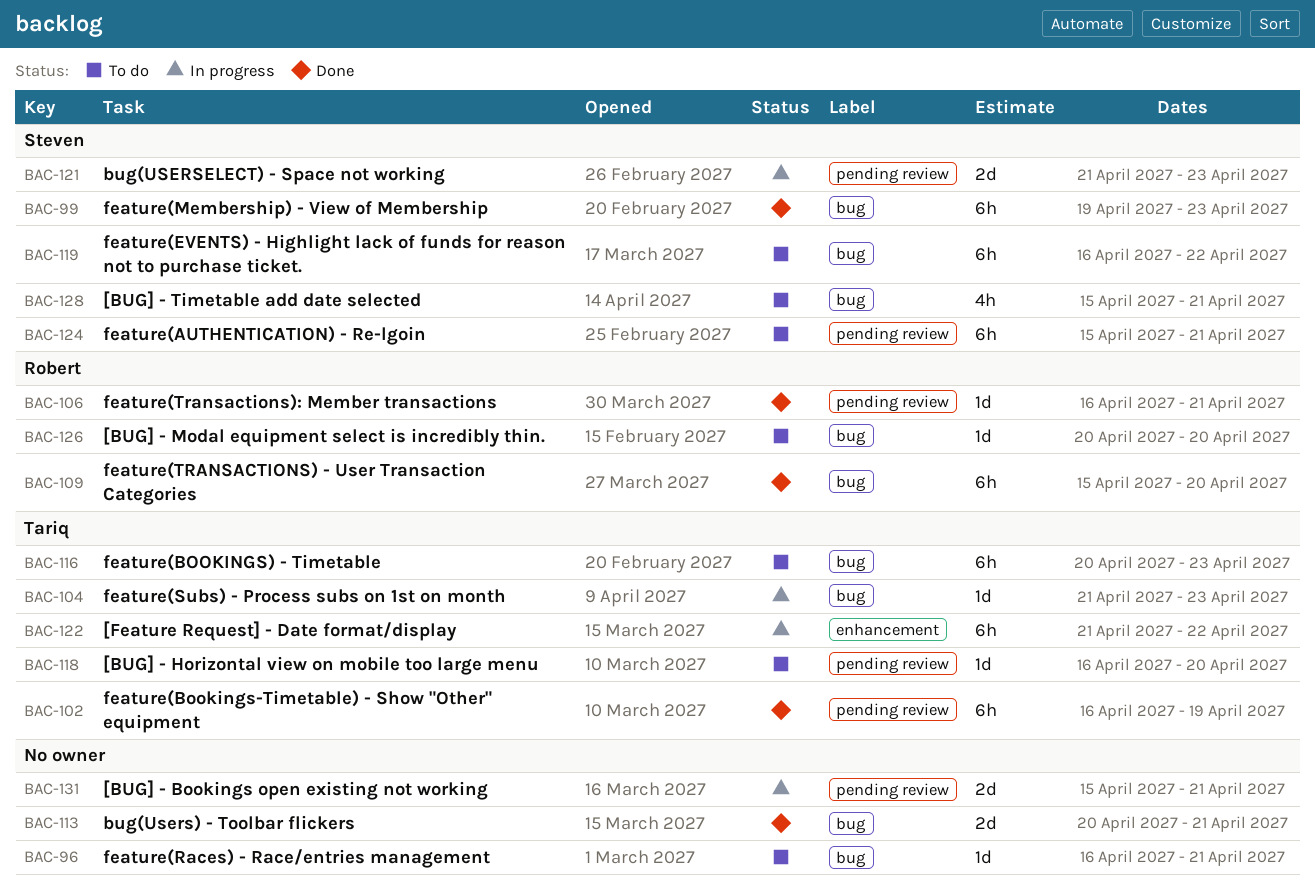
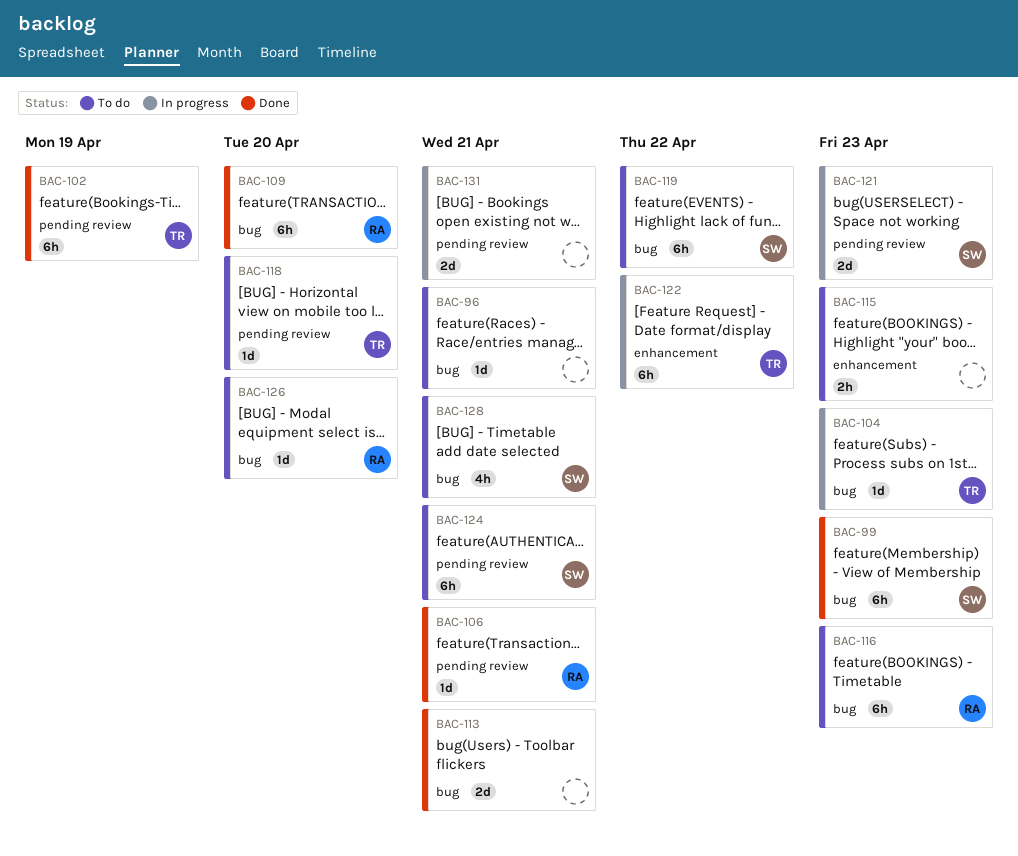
BAC-115: none -> present
BAC-116, owner: Tariq -> Robert

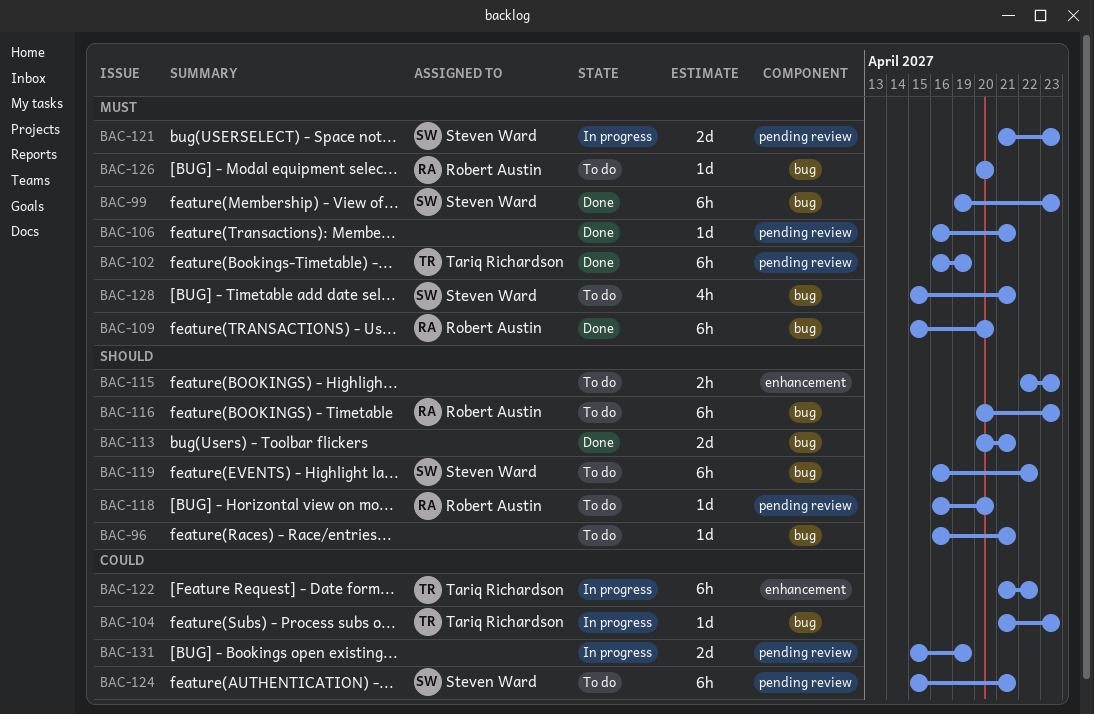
BAC-106, owner: Robert Austin -> none
BAC-118, owner: Tariq Richardson -> Robert Austin
BAC-131, due: Apr 21 -> Apr 19

